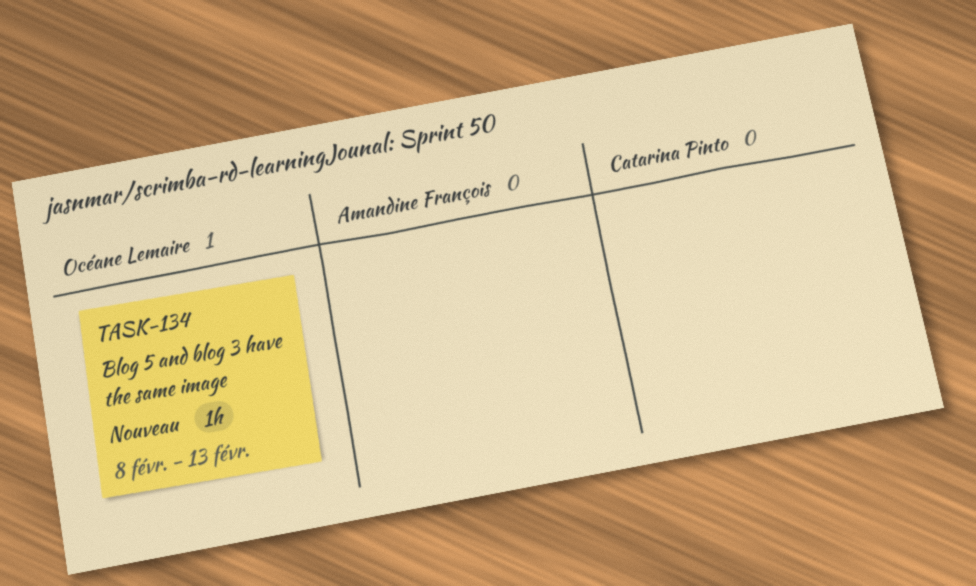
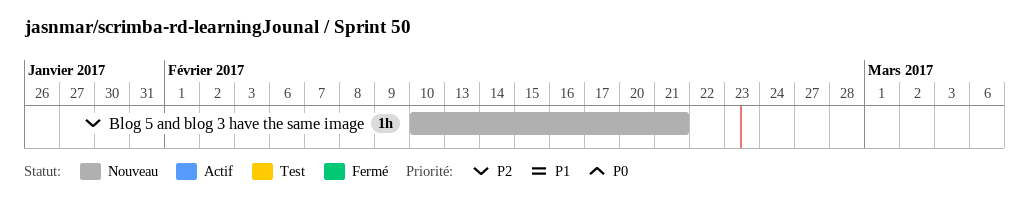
Blog 5 and blog 3 have the same image, start: Feb 8 -> Feb 10
Blog 5 and blog 3 have the same image, due: Feb 13 -> Feb 21

